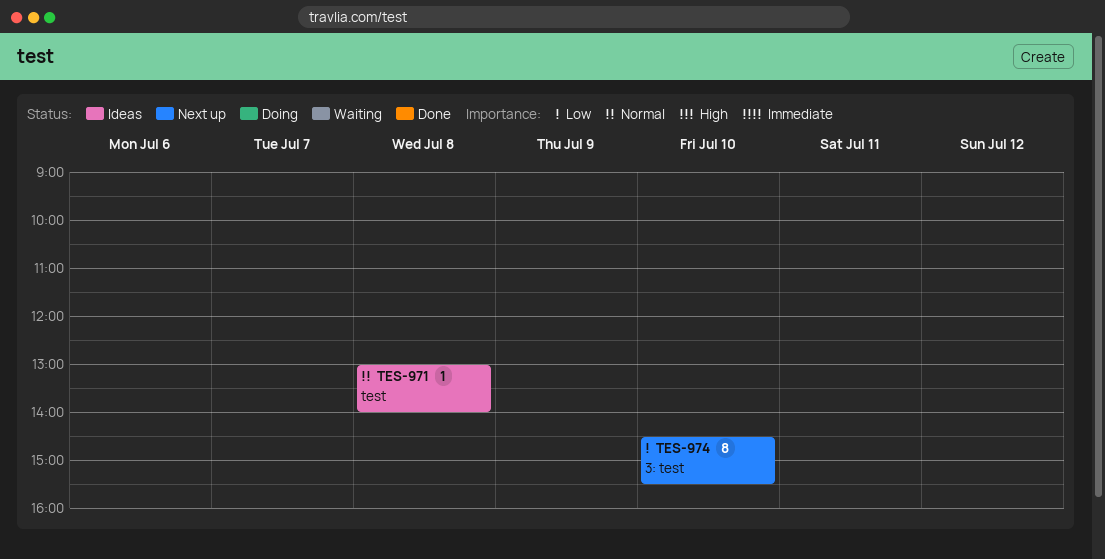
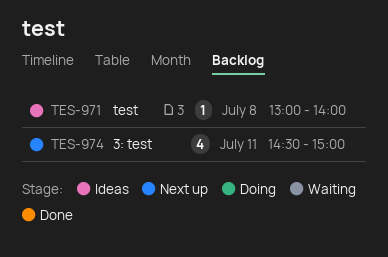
TES-974, estimate: 8 -> 4
TES-974, day: Jul 10 -> Jul 11
TES-974, ends: 15:30 -> 15:00

